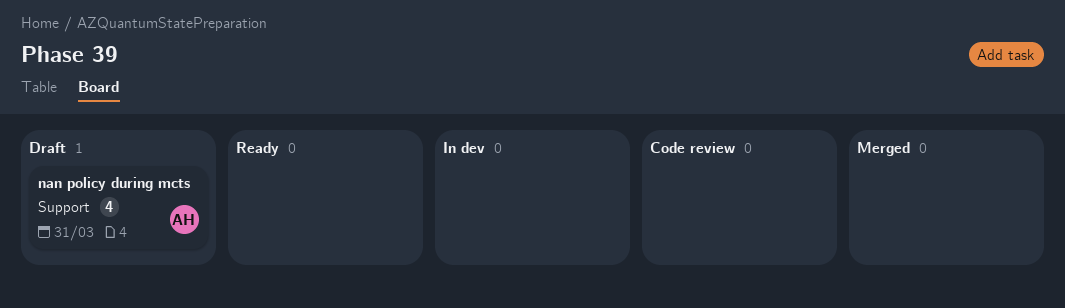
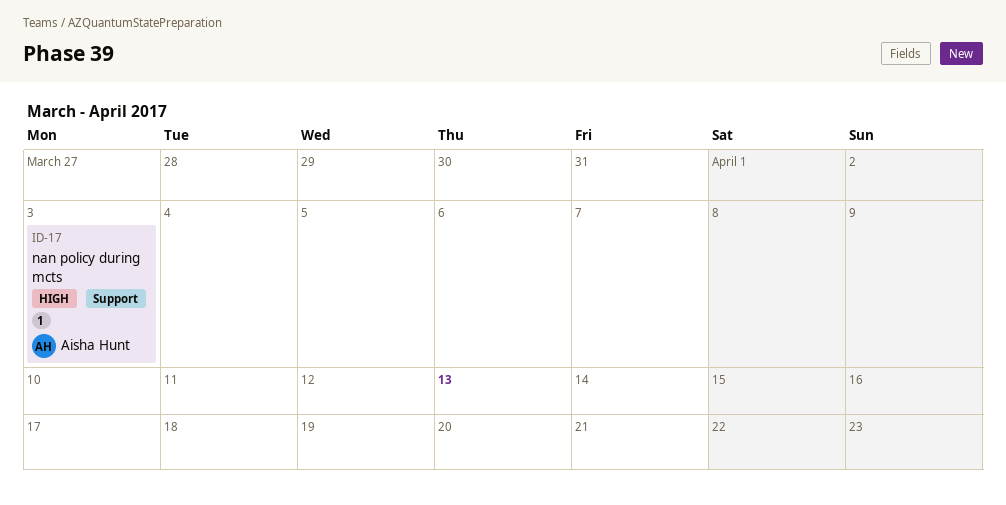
nan policy during mcts, estimate: 4 -> 1
nan policy during mcts, due: Mar 31 -> Apr 3

